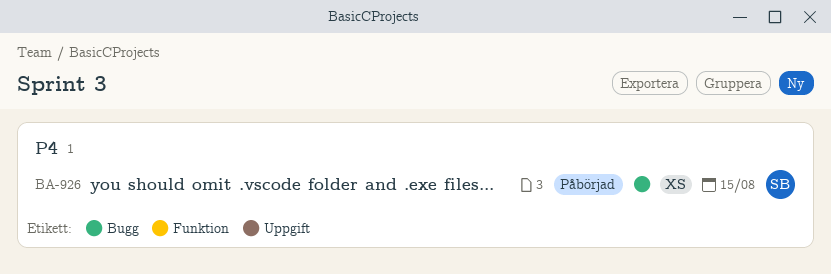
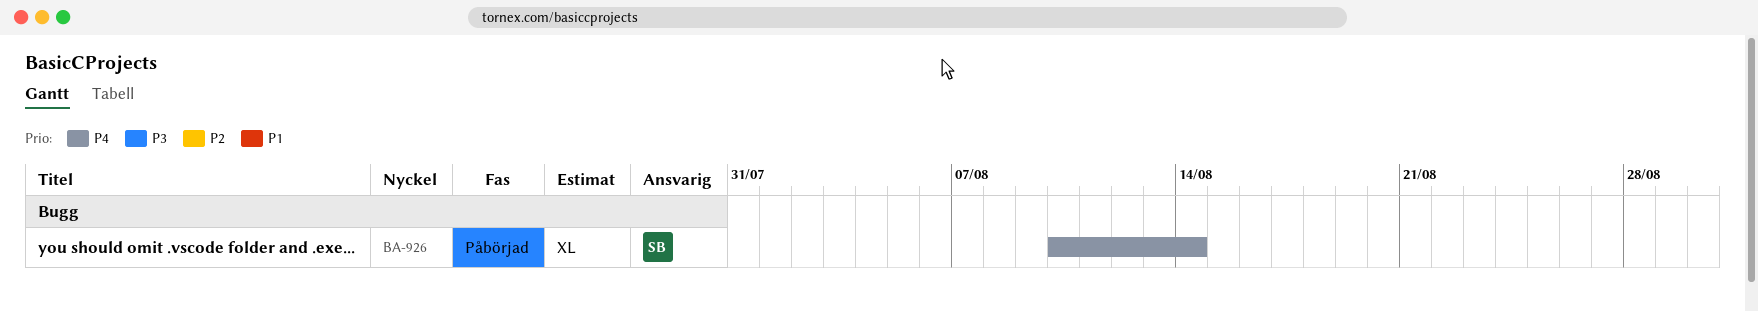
BA-926, estimate: XS -> XL
BA-926, due: Aug 15 -> Aug 14

